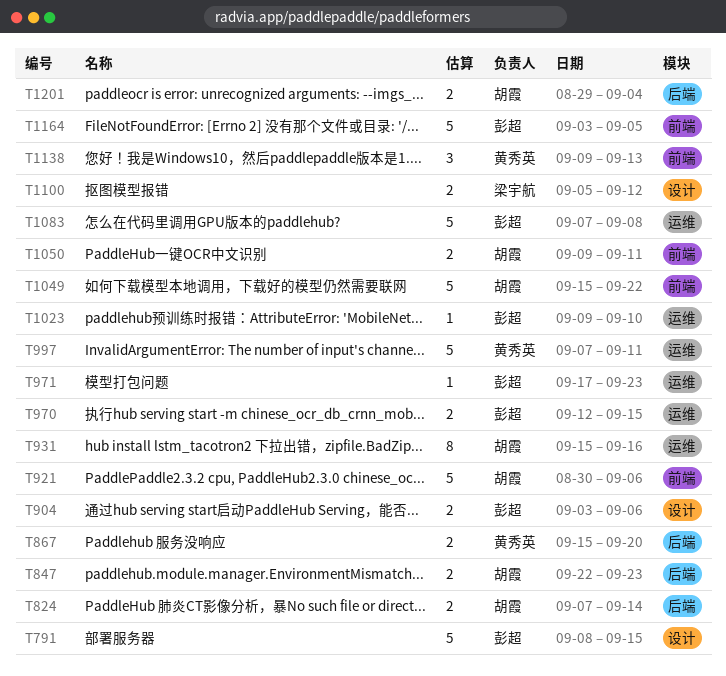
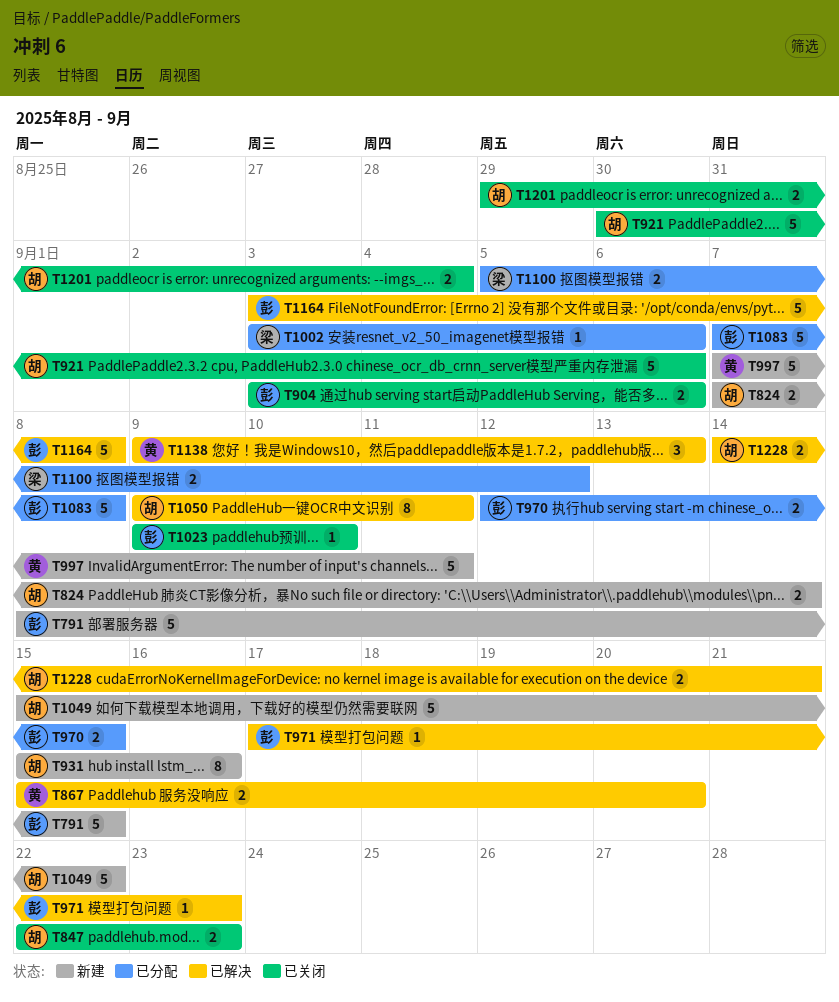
T1002: none -> present
T1050, estimate: 2 -> 8
T1164, due: Sep 5 -> Sep 8
T1228: none -> present

